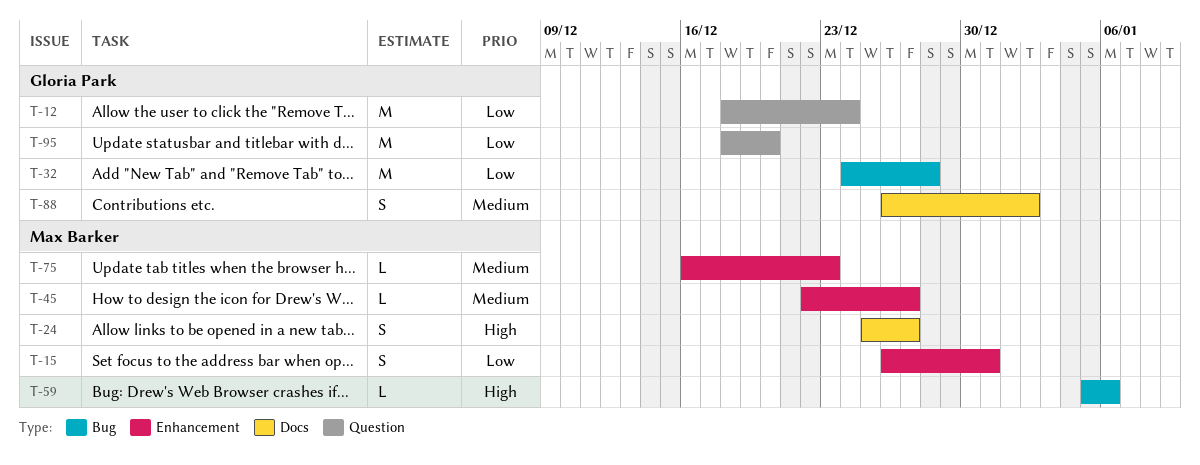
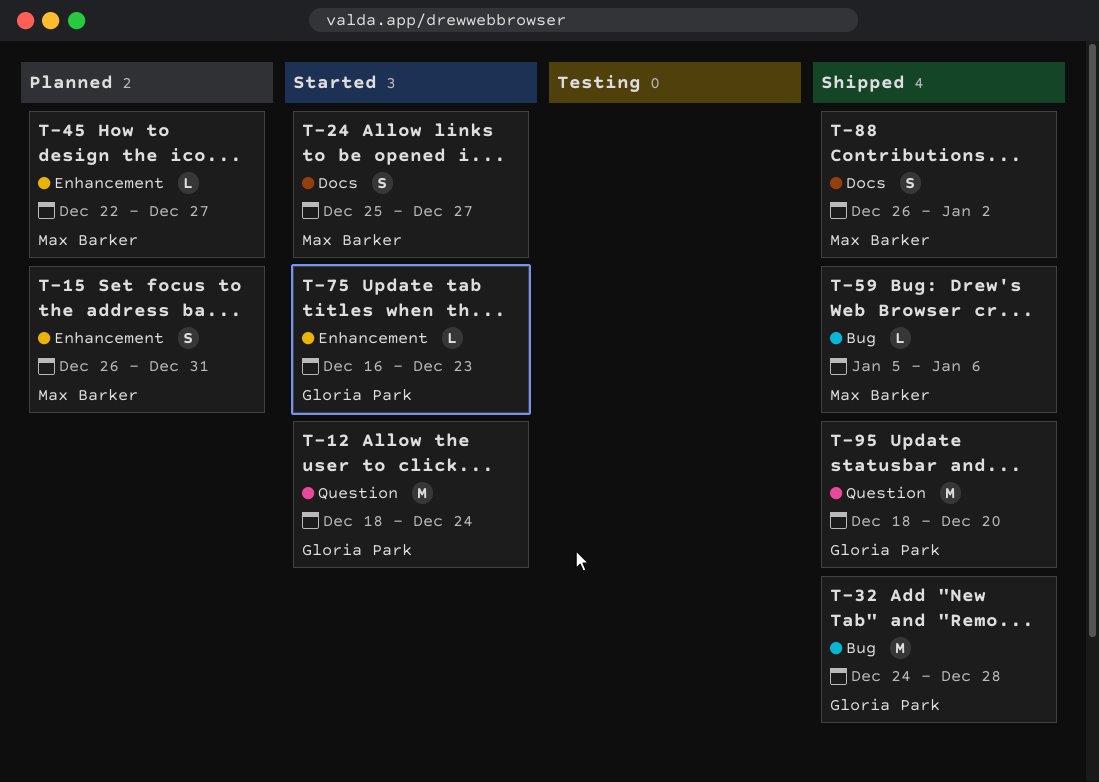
T-75, owner: Max Barker -> Gloria Park
T-88, owner: Gloria Park -> Max Barker

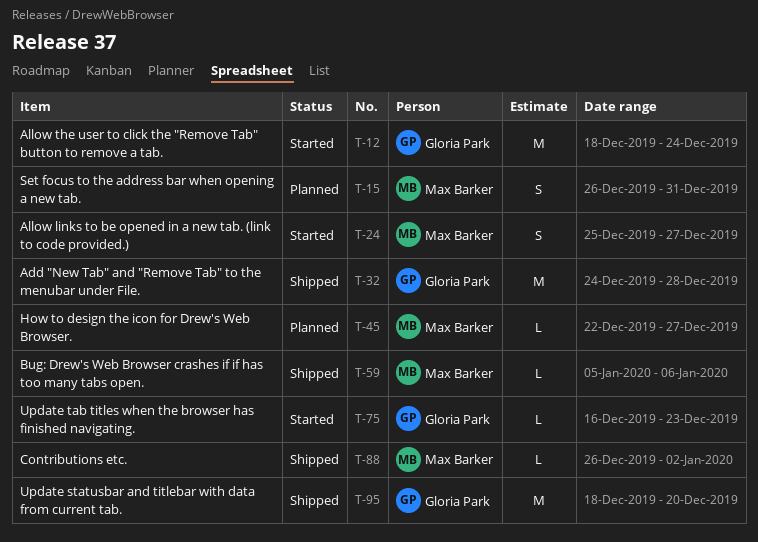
T-88, estimate: S -> L

